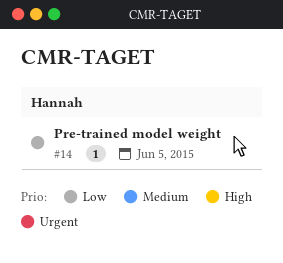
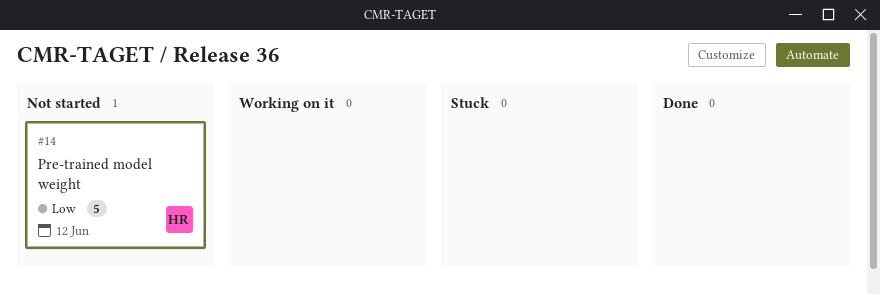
#14, estimate: 1 -> 5
#14, due: Jun 5 -> Jun 12

